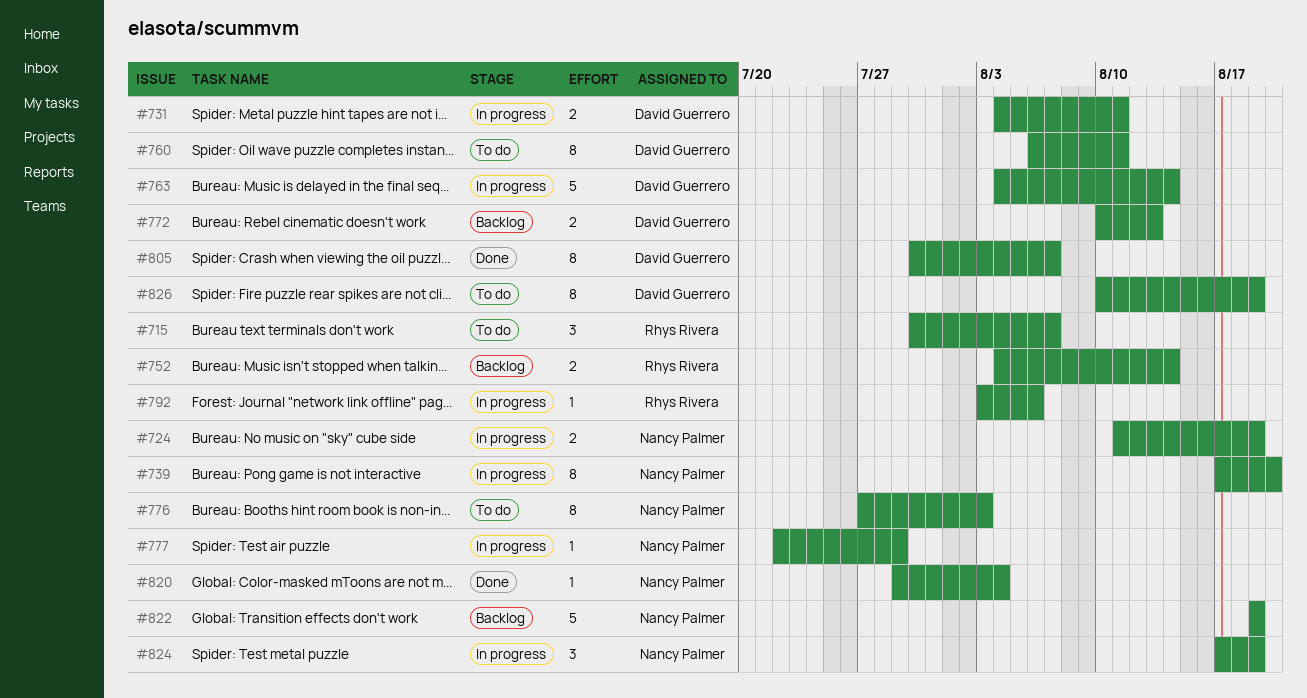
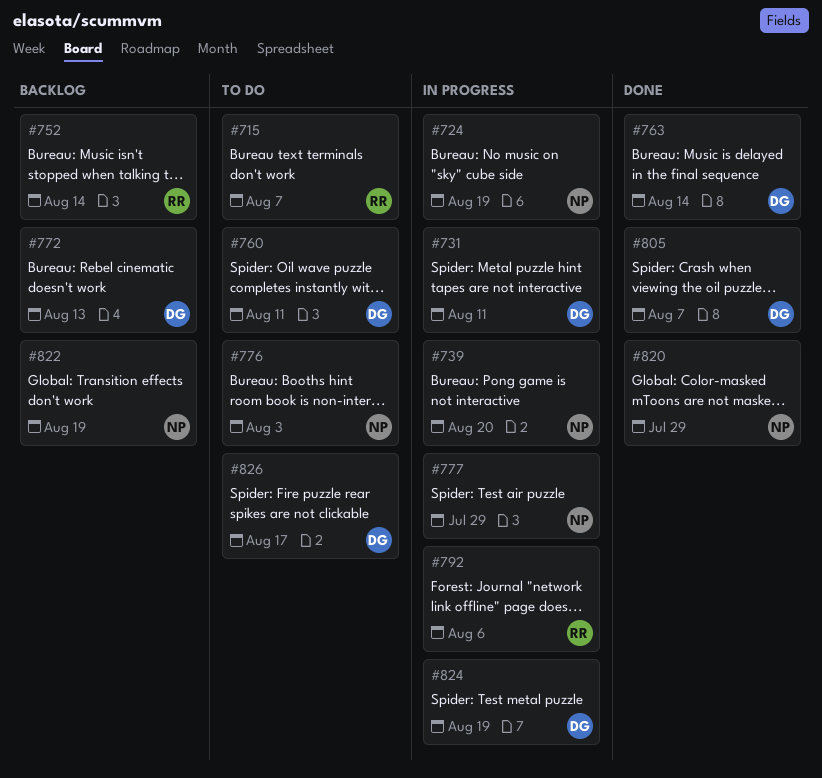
#763, status: In progress -> Done
#820, due: Aug 4 -> Jul 29
#824, owner: Nancy Palmer -> David Guerrero
#826, due: Aug 19 -> Aug 17

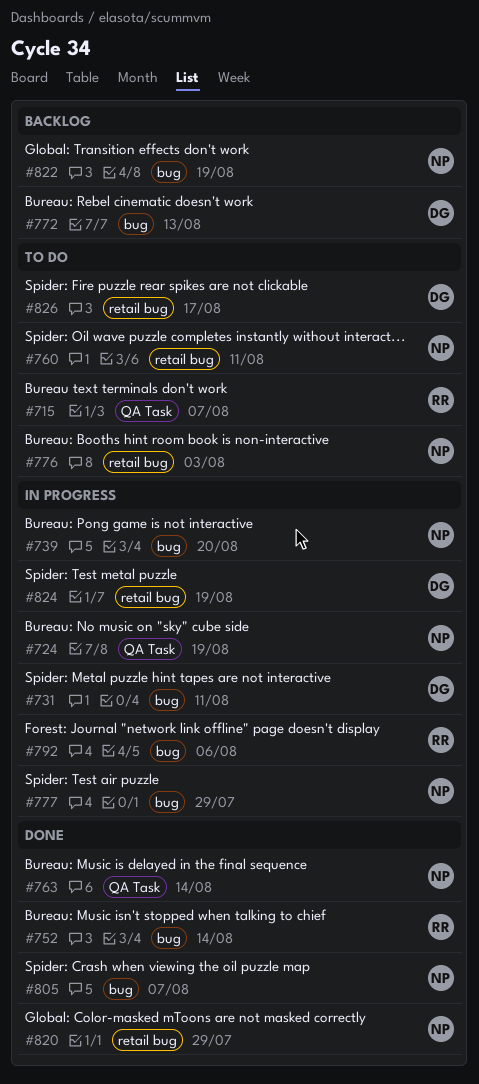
#752, status: Backlog -> Done
#760, owner: DG -> NP
#763, owner: DG -> NP
#805, owner: DG -> NP

